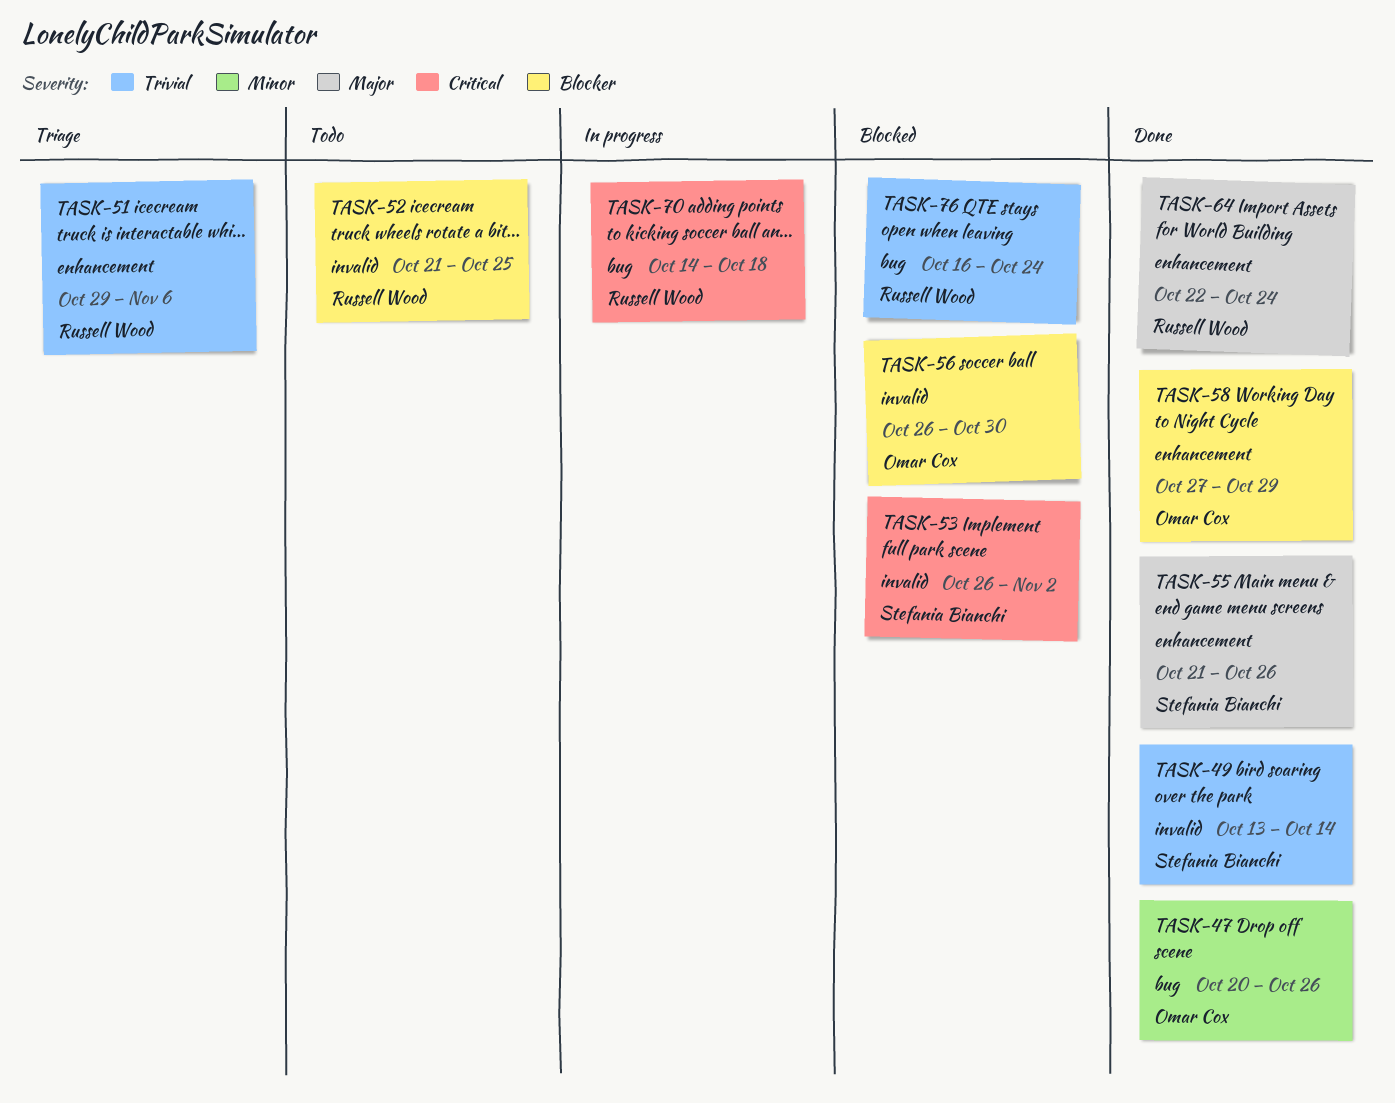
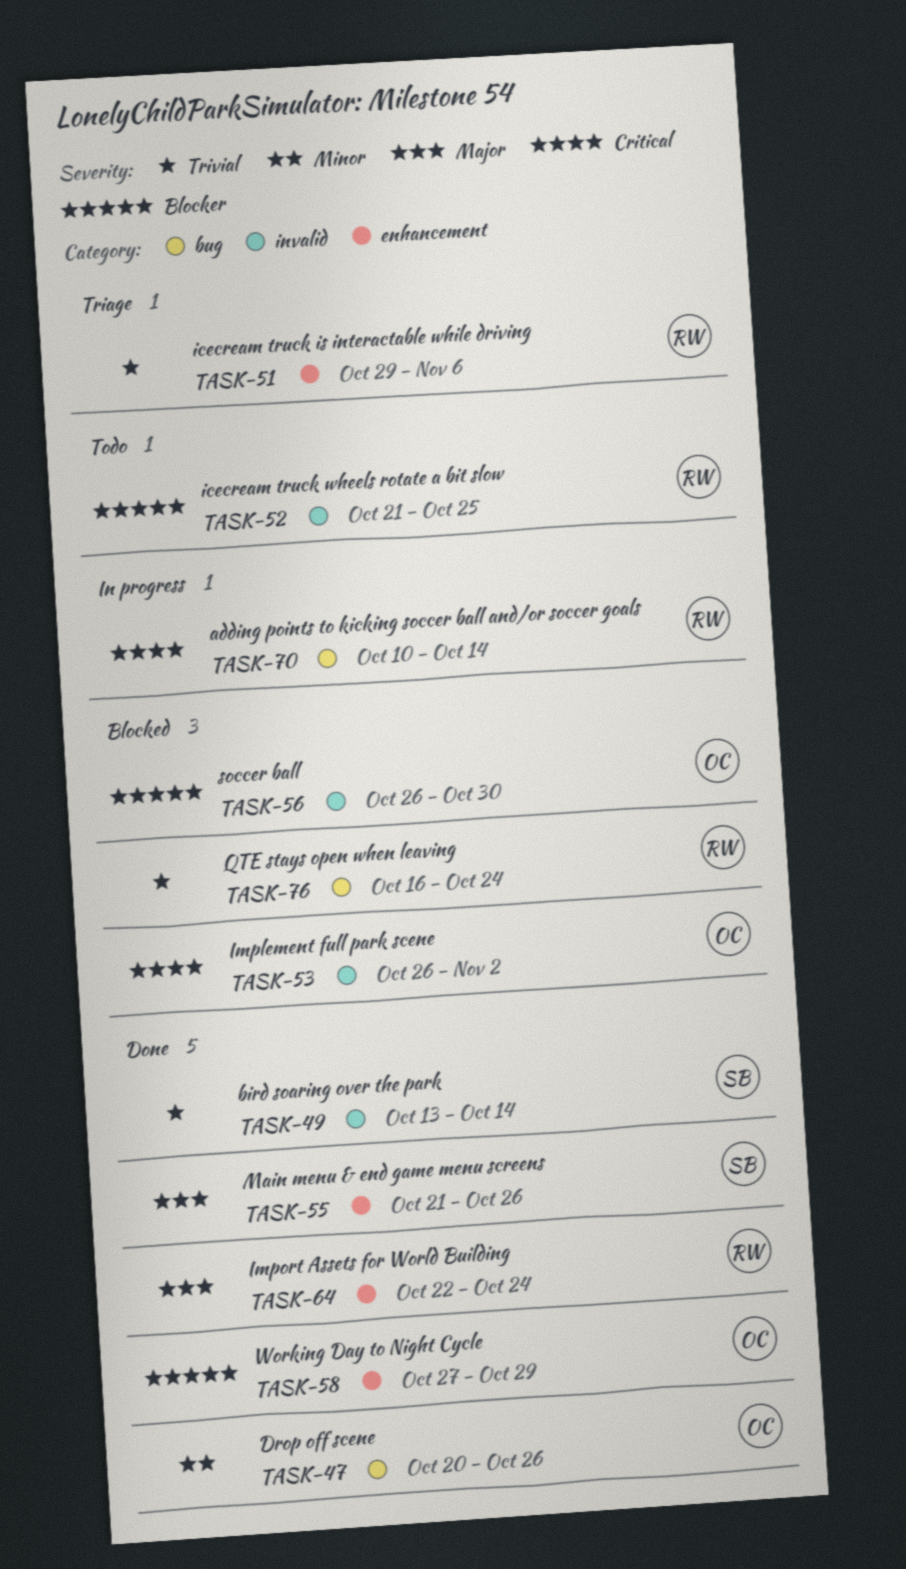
TASK-53, owner: Stefania Bianchi -> Omar Cox
TASK-70, start: Oct 14 -> Oct 10
TASK-70, due: Oct 18 -> Oct 14

